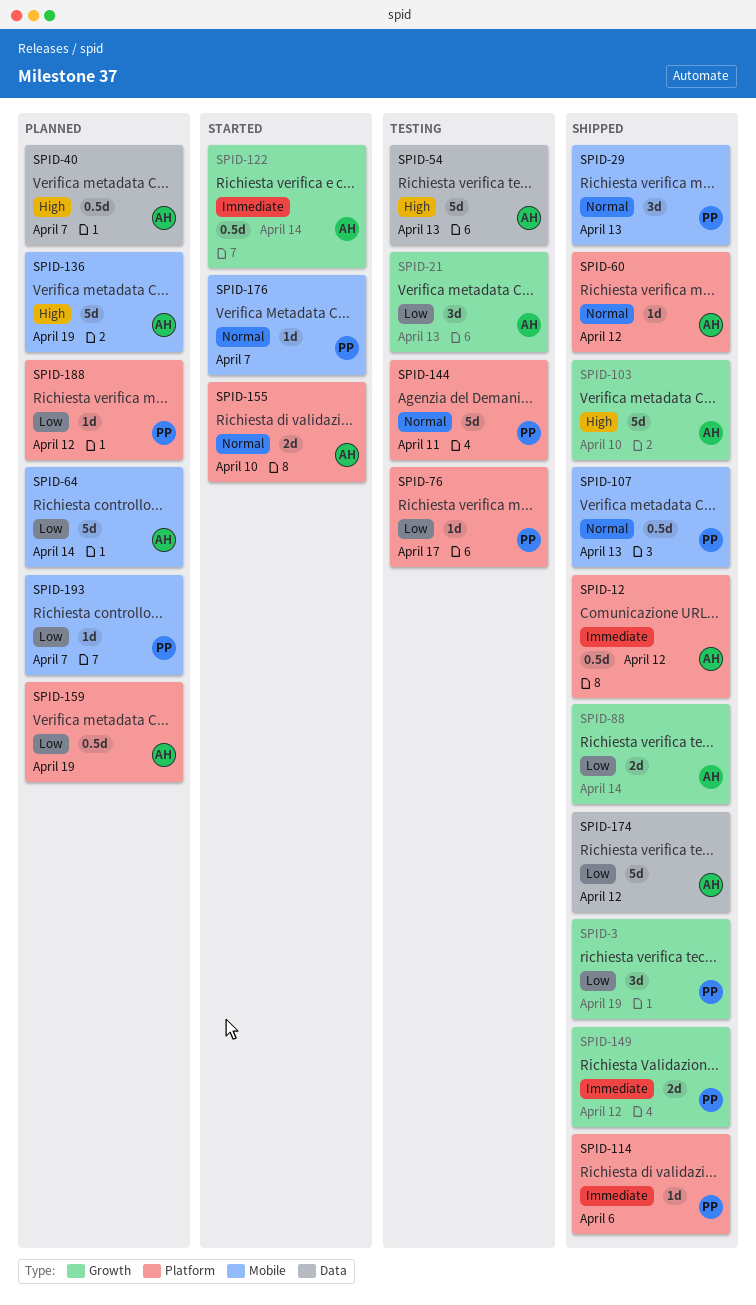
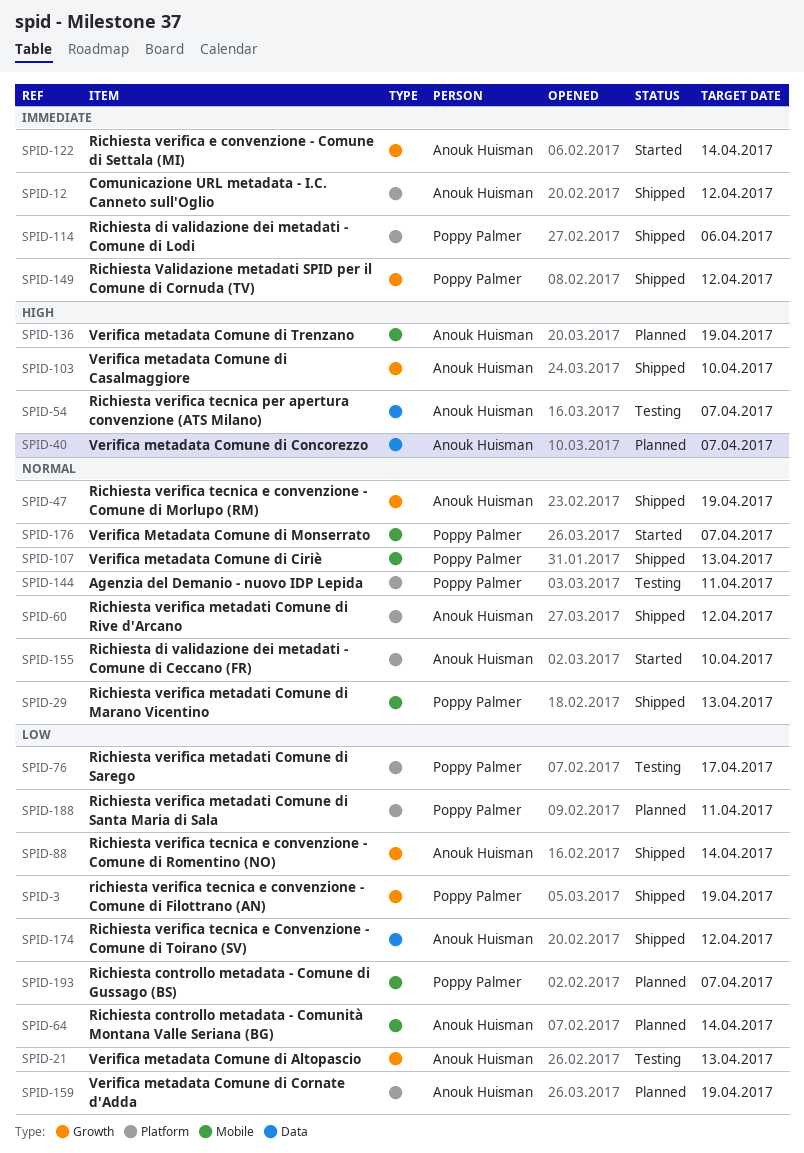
SPID-47: none -> present
SPID-54, due: Apr 13 -> Apr 7
SPID-188, due: Apr 12 -> Apr 11

